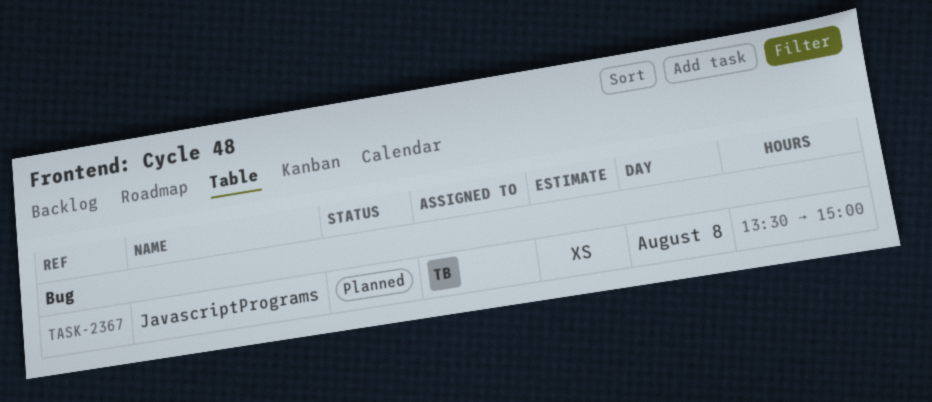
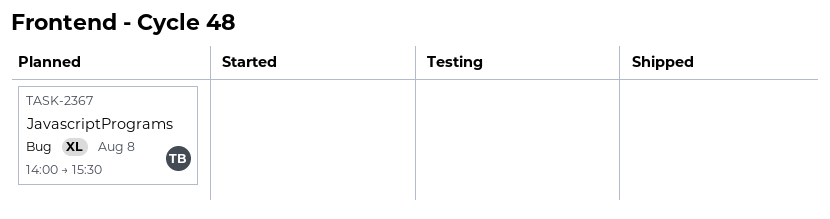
TASK-2367, estimate: XS -> XL
TASK-2367, begins: 13:30 -> 14:00
TASK-2367, ends: 15:00 -> 15:30

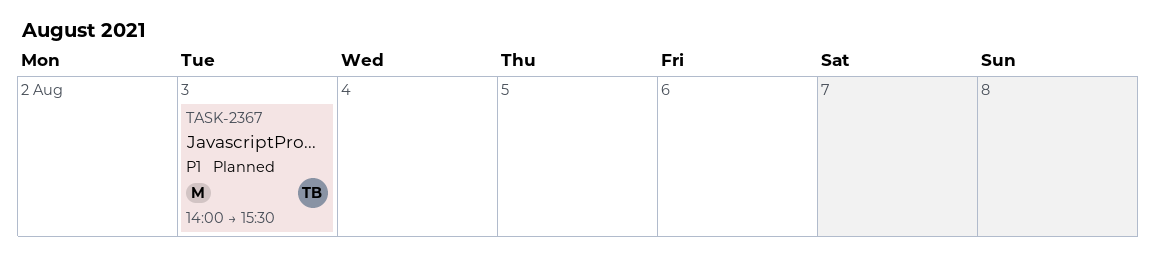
TASK-2367, estimate: XL -> M
TASK-2367, day: Aug 8 -> Aug 3

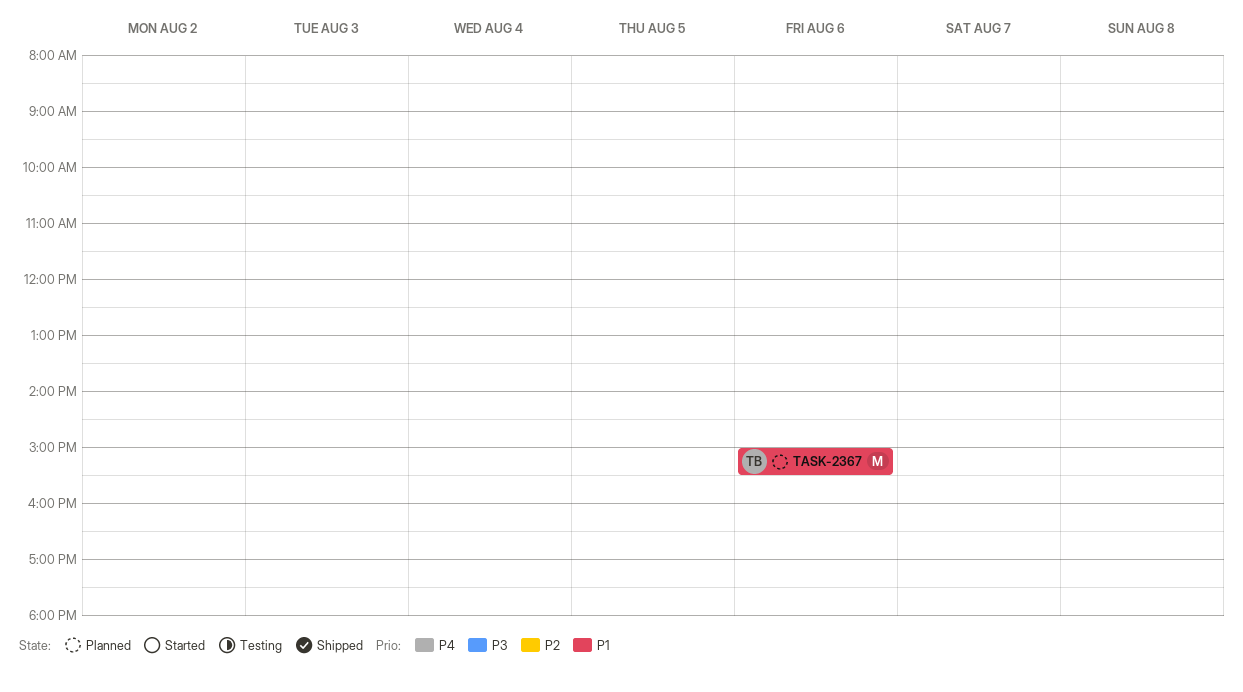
TASK-2367, day: Aug 3 -> Aug 6
TASK-2367, begins: 14:00 -> 15:00

